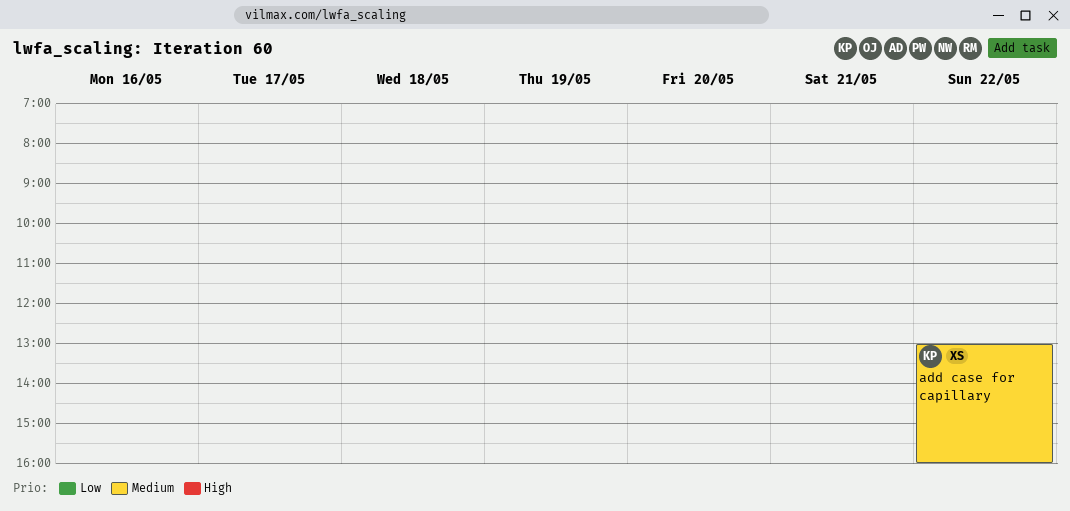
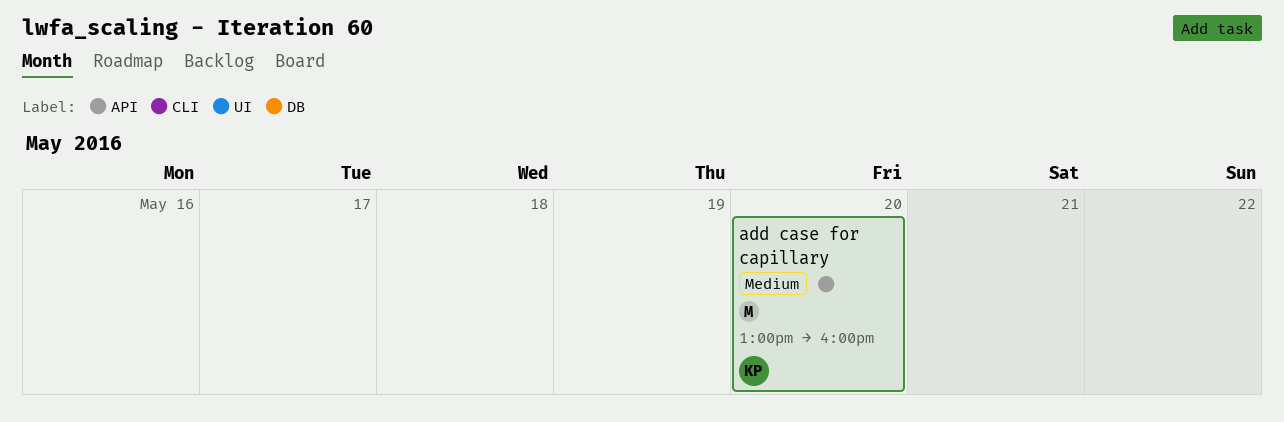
add case for capillary, estimate: XS -> M
add case for capillary, day: May 22 -> May 20

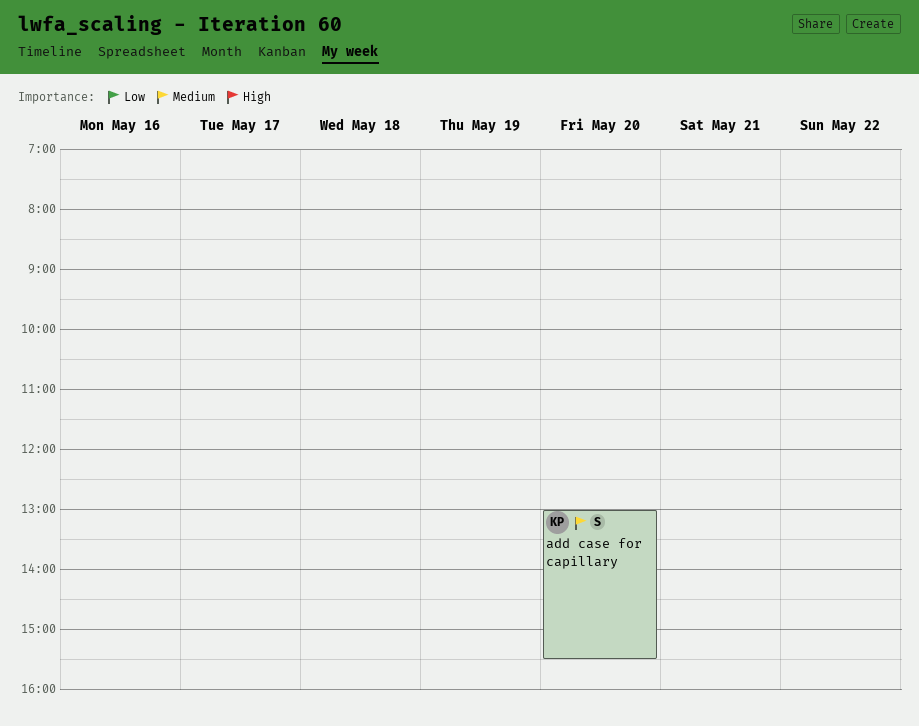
add case for capillary, estimate: M -> S
add case for capillary, ends: 16:00 -> 15:30

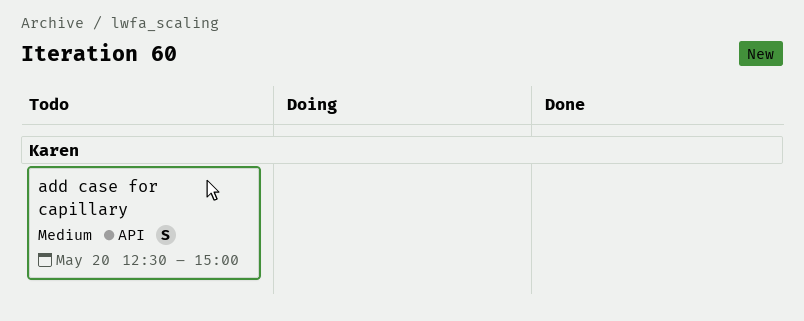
add case for capillary, begins: 13:00 -> 12:30
add case for capillary, ends: 15:30 -> 15:00

